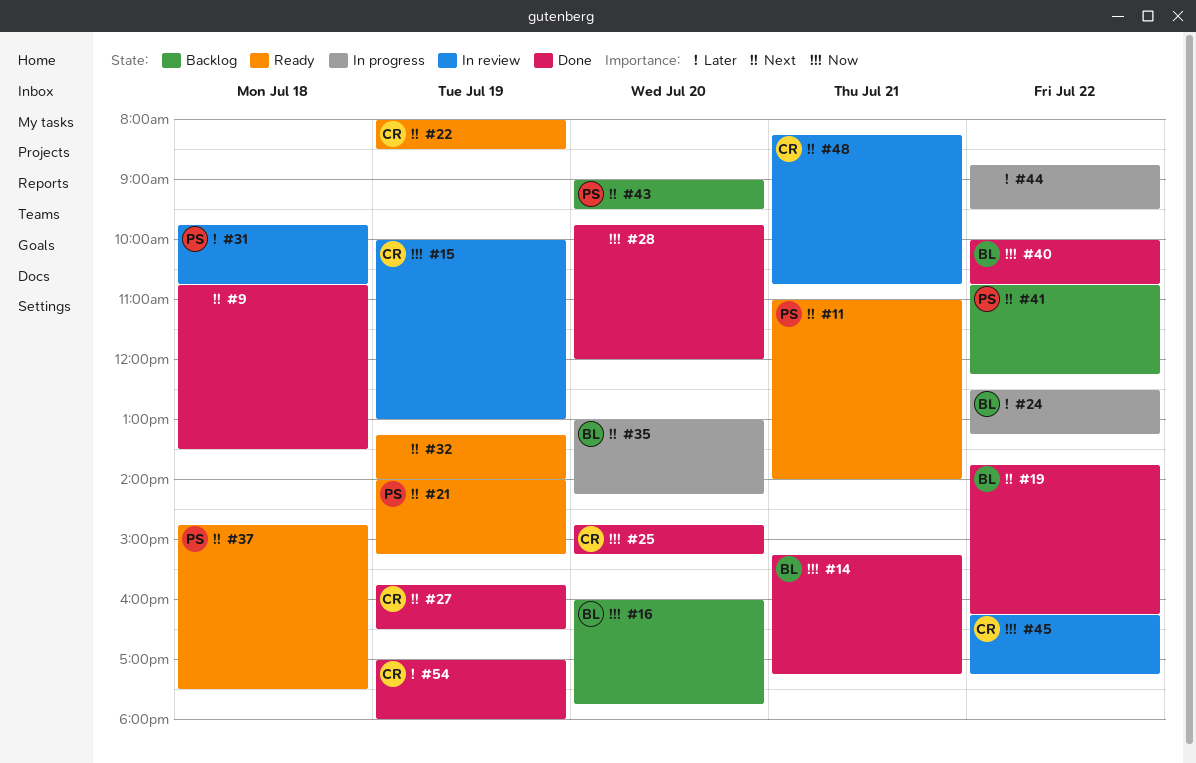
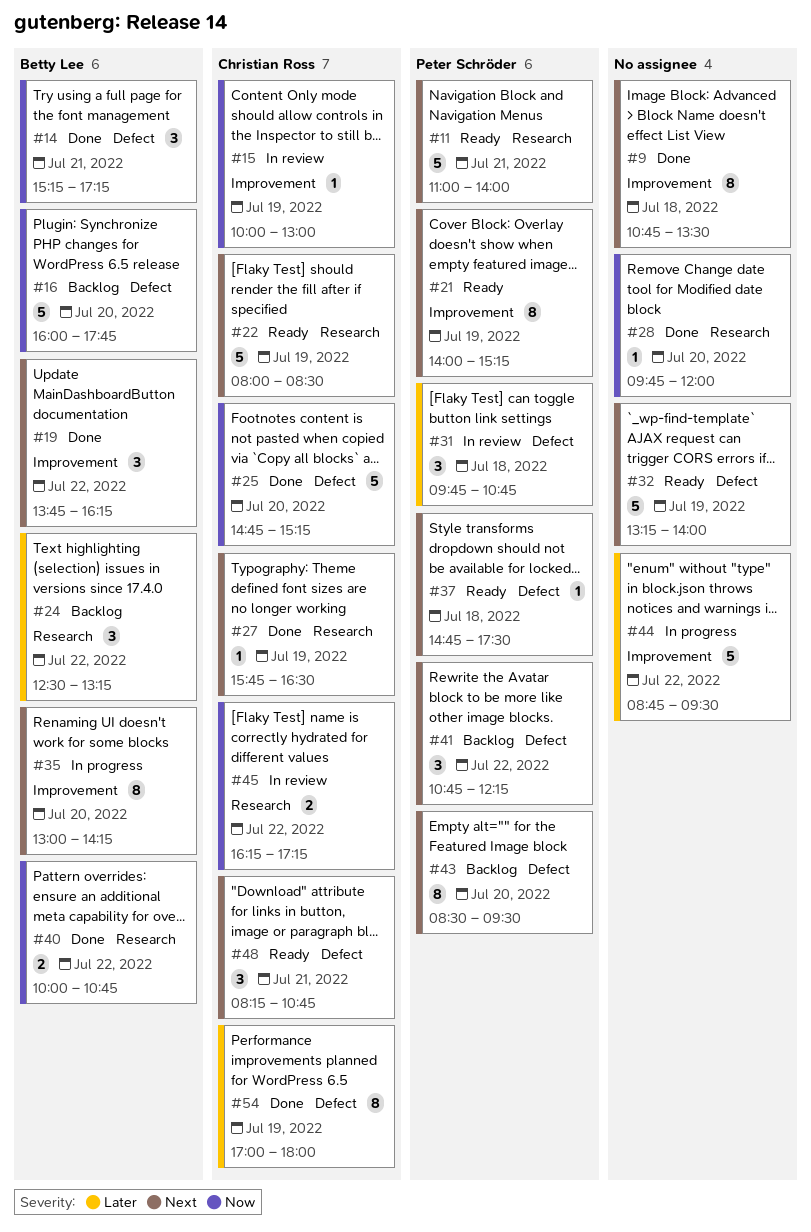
#24, status: In progress -> Backlog
#43, begins: 09:00 -> 08:30
#48, status: In review -> Ready

